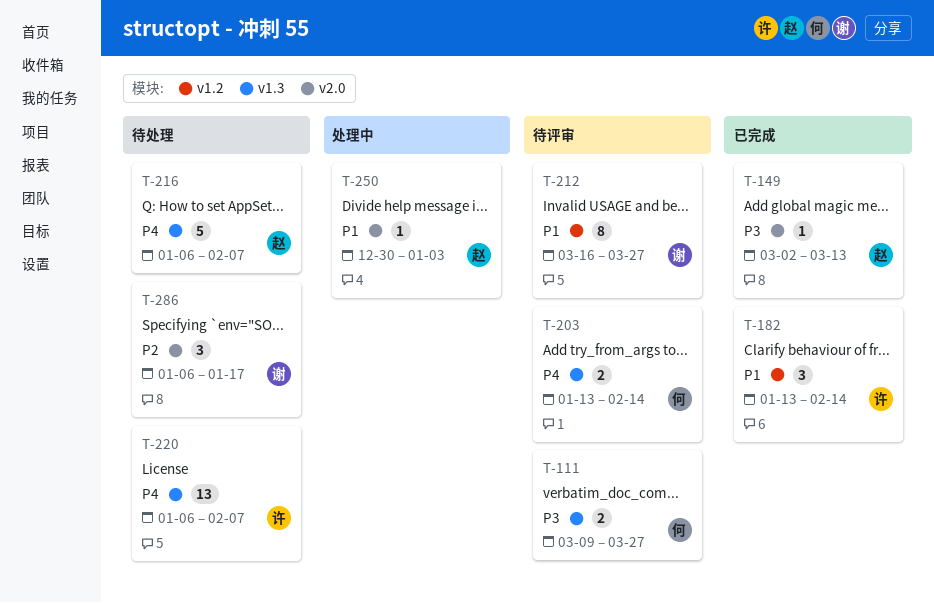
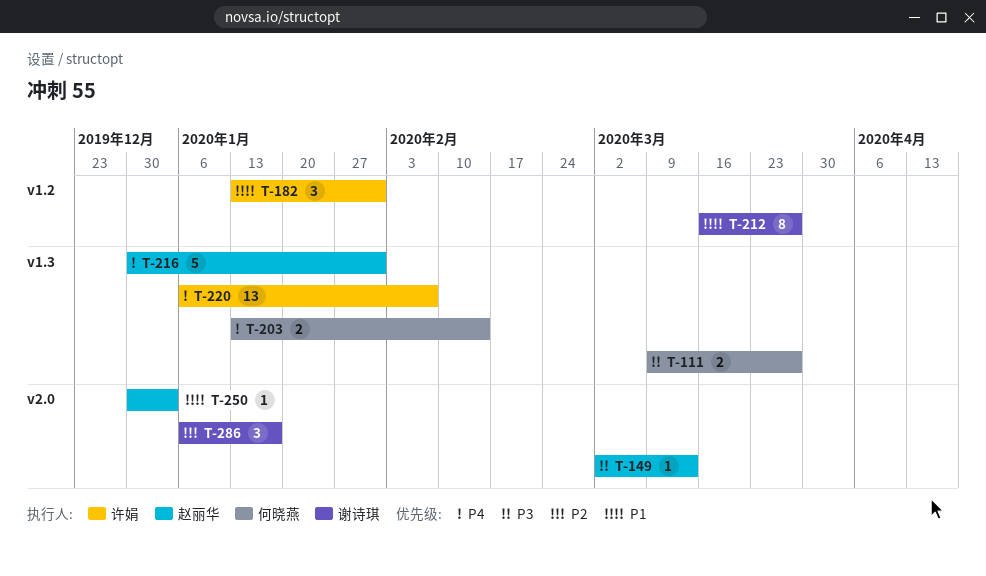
T-182, due: Feb 14 -> Jan 31
T-216, start: Jan 6 -> Dec 30
T-216, due: Feb 7 -> Jan 31

